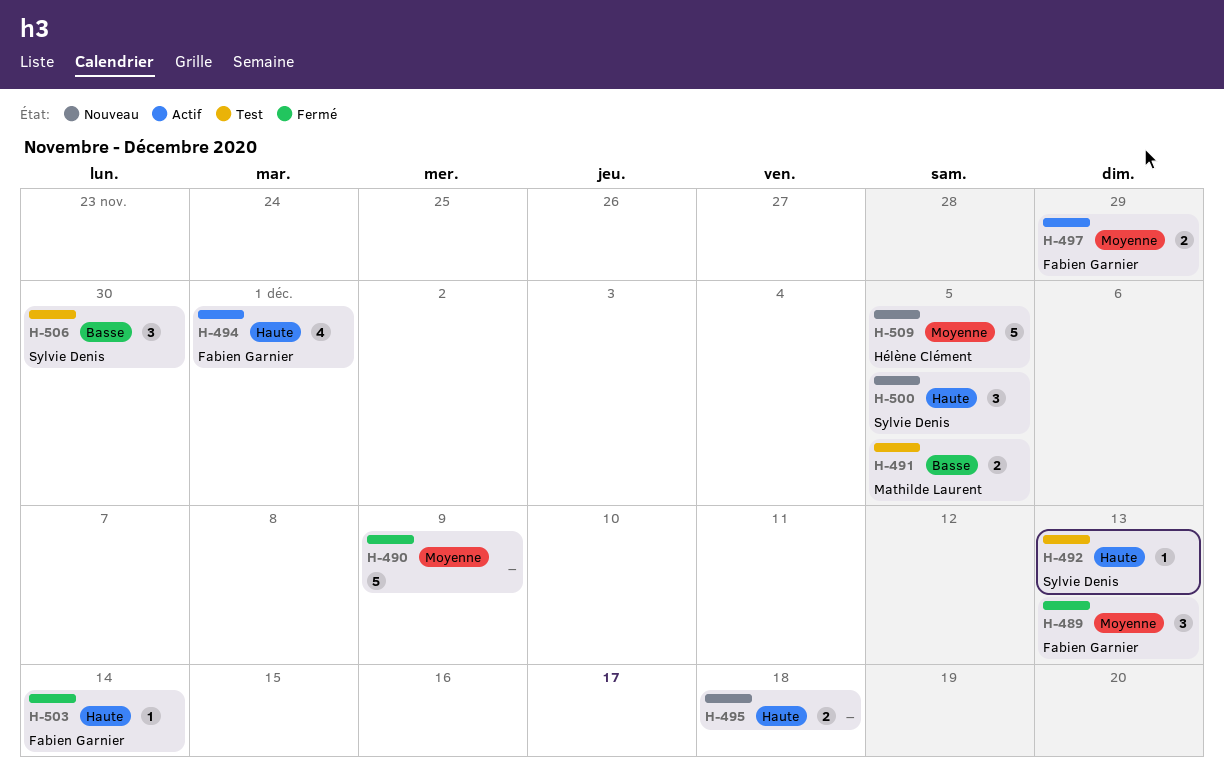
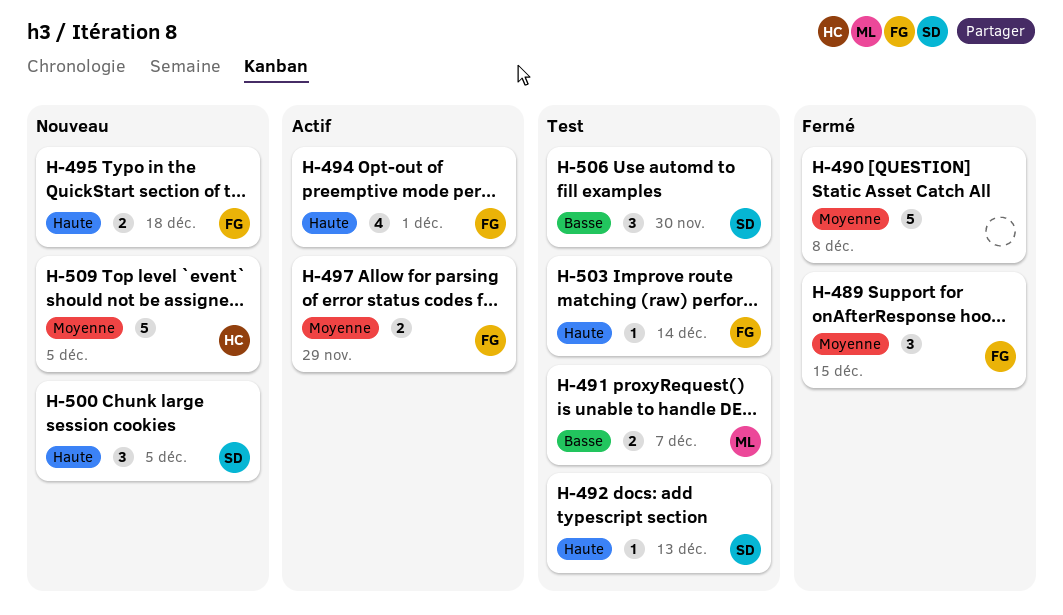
H-489, due: Dec 13 -> Dec 15
H-490, due: Dec 9 -> Dec 8
H-491, due: Dec 5 -> Dec 7
H-495, owner: none -> Fabien Garnier
H-503, status: Fermé -> Test

